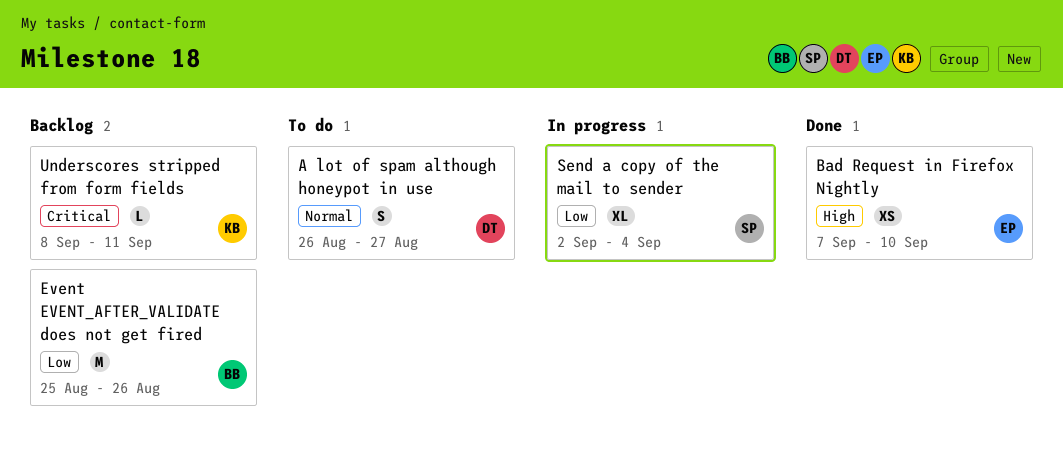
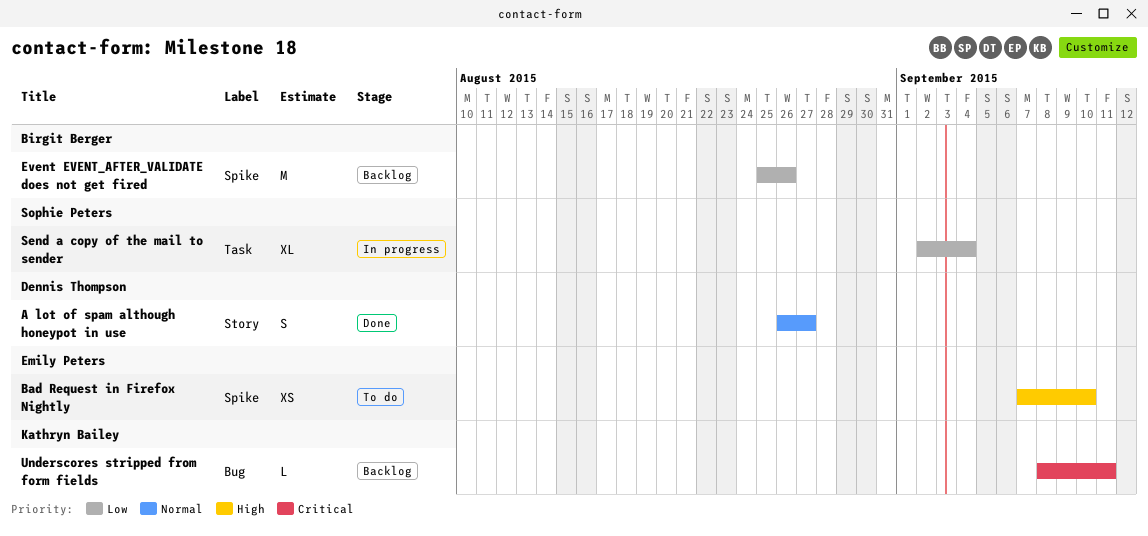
A lot of spam although honeypot in use, status: To do -> Done
Bad Request in Firefox Nightly, status: Done -> To do

